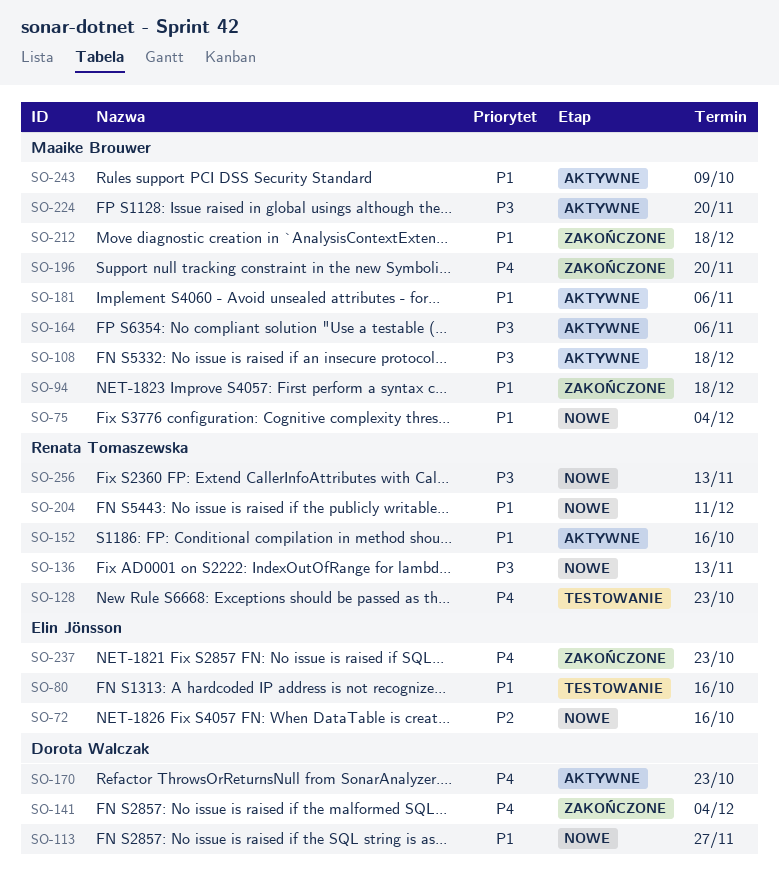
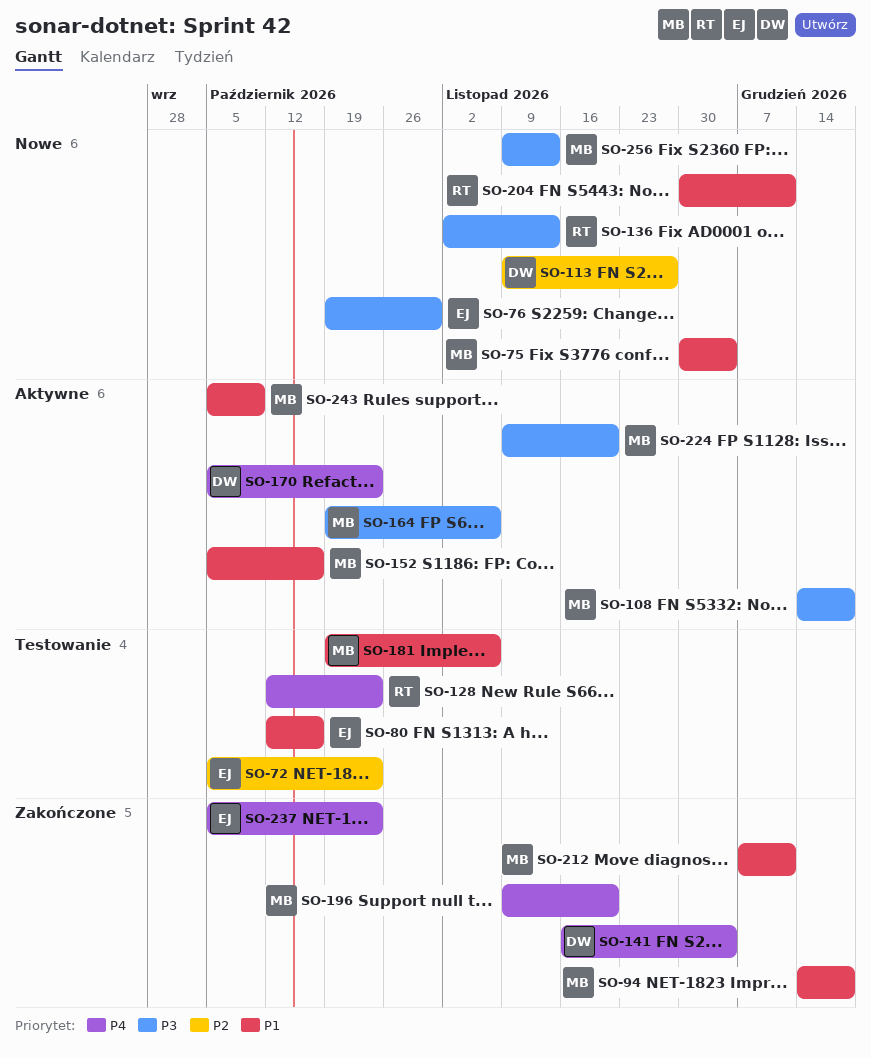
SO-72, status: Nowe -> Testowanie
SO-72, due: Oct 16 -> Oct 23
SO-76: none -> present
SO-113, priority: P1 -> P2
SO-152, owner: Renata Tomaszewska -> Maaike Brouwer
SO-181, status: Aktywne -> Testowanie
SO-212, due: Dec 18 -> Dec 11
SO-256, owner: Renata Tomaszewska -> Maaike Brouwer

